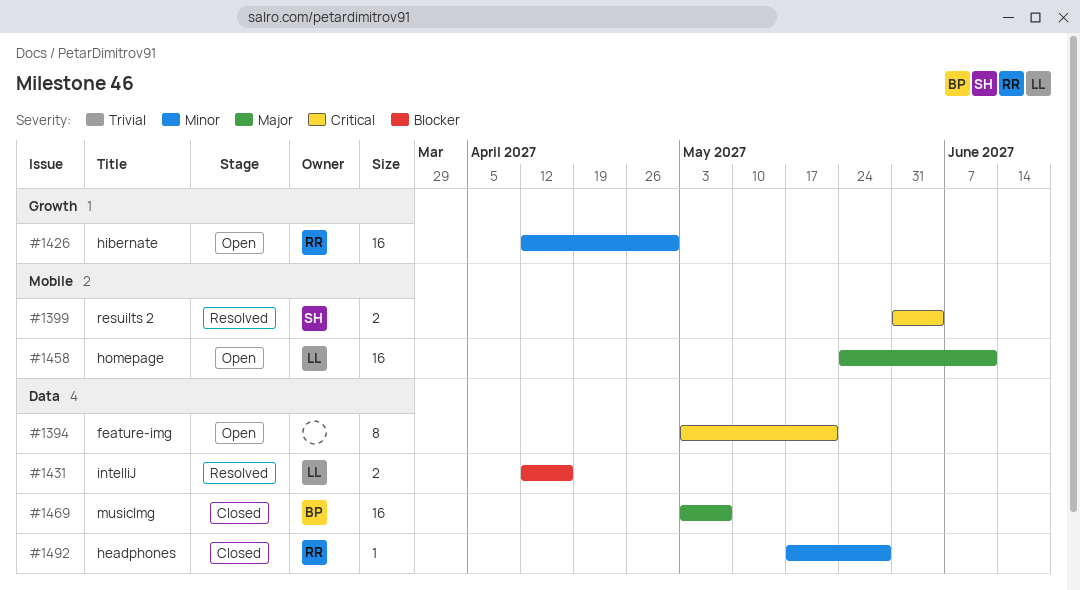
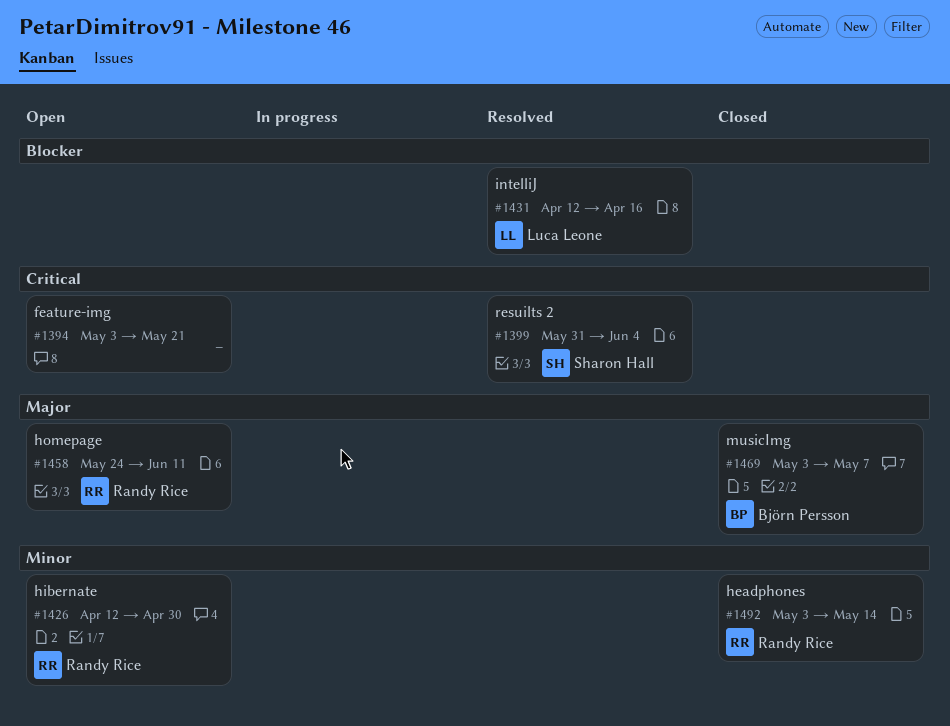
#1458, owner: Luca Leone -> Randy Rice
#1492, start: May 17 -> May 3
#1492, due: May 28 -> May 14

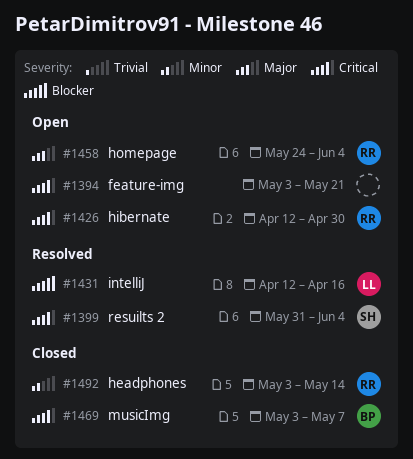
#1426, priority: Minor -> Critical
#1458, due: Jun 11 -> Jun 4
#1469, priority: Major -> Critical

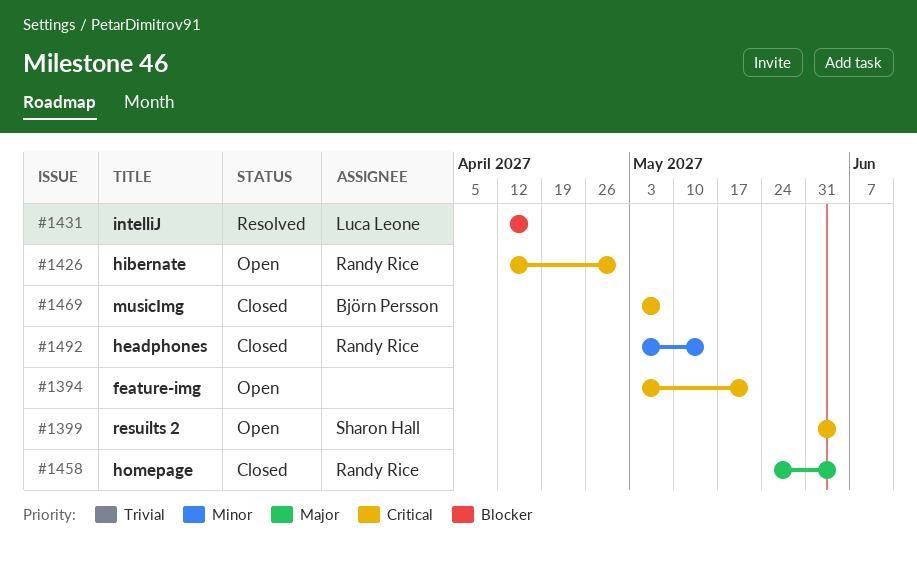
#1399, status: Resolved -> Open
#1458, status: Open -> Closed

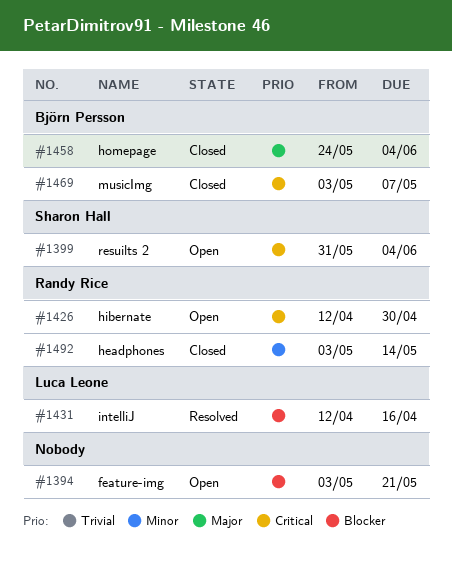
#1394, priority: Critical -> Blocker
#1458, owner: Randy Rice -> Björn Persson

